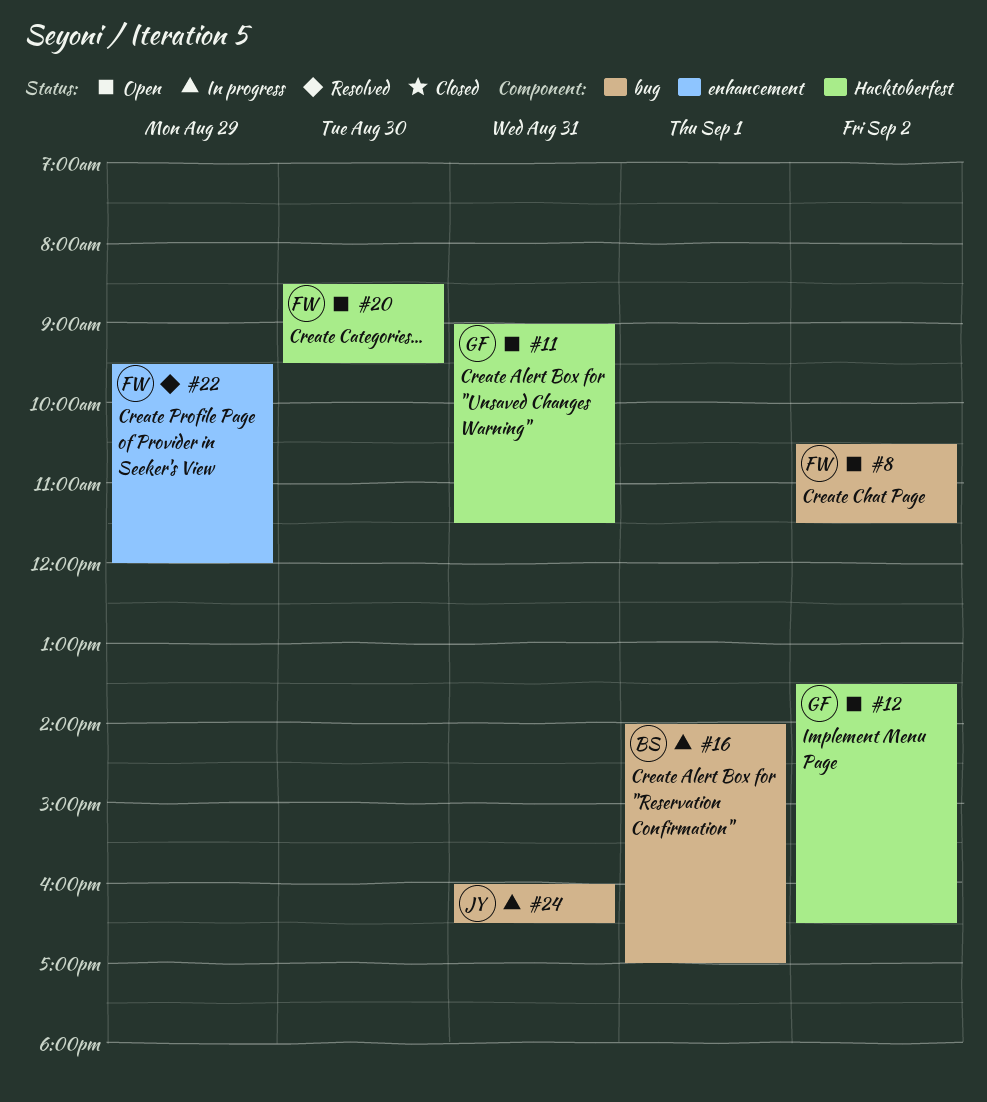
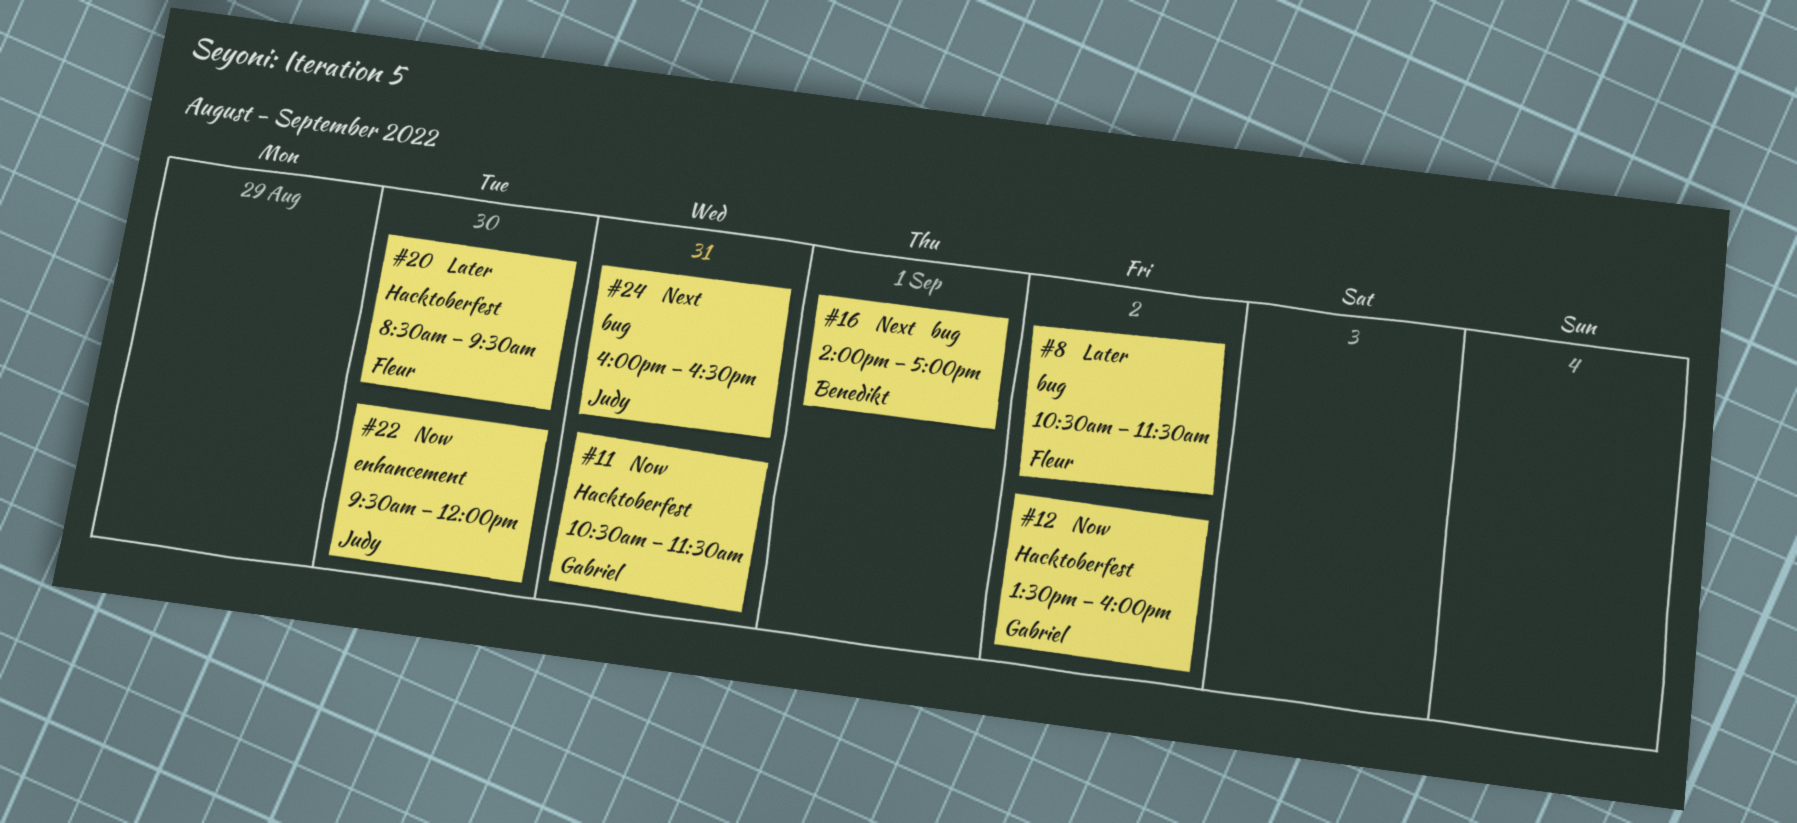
#11, begins: 09:00 -> 10:30
#12, ends: 16:30 -> 16:00
#22, owner: Fleur -> Judy
#22, day: Aug 29 -> Aug 30

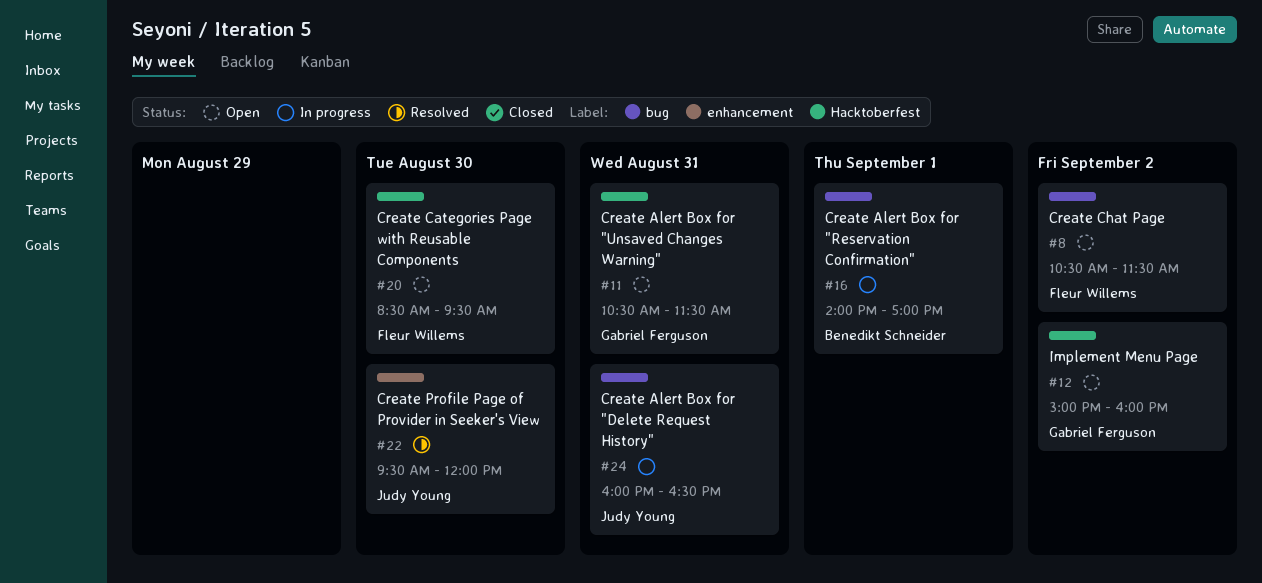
#12, begins: 13:30 -> 15:00

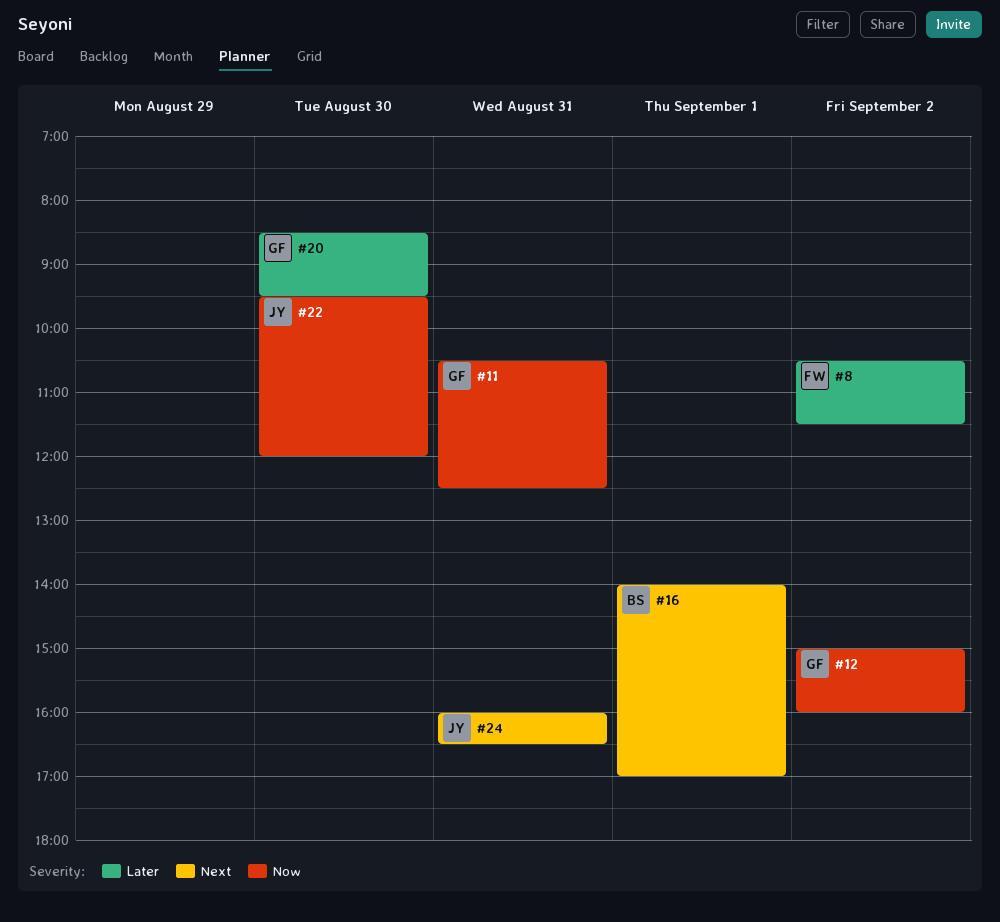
#11, ends: 11:30 -> 12:30
#20, owner: Fleur Willems -> Gabriel Ferguson

